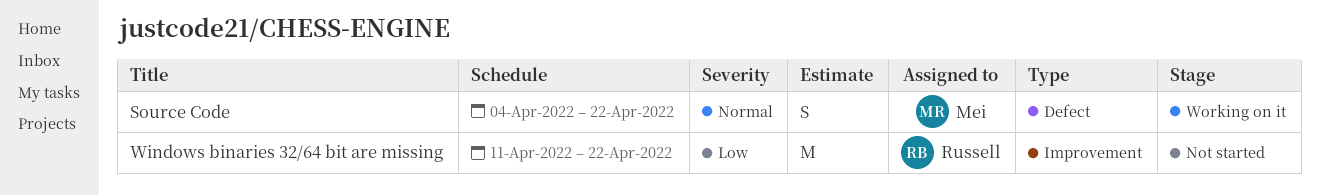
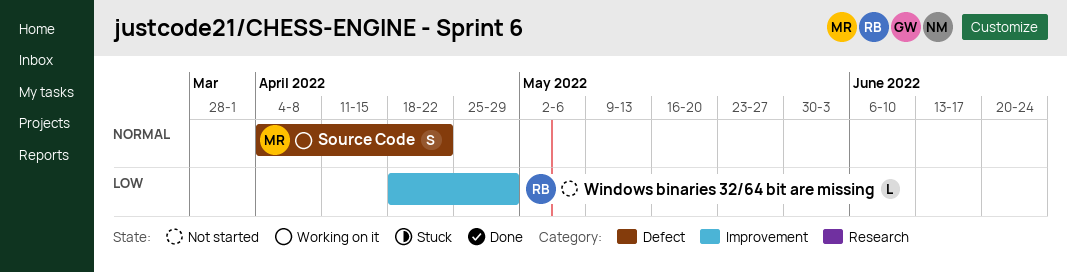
Windows binaries 32/64 bit are missing, estimate: M -> L
Windows binaries 32/64 bit are missing, start: Apr 11 -> Apr 18
Windows binaries 32/64 bit are missing, due: Apr 22 -> Apr 29

